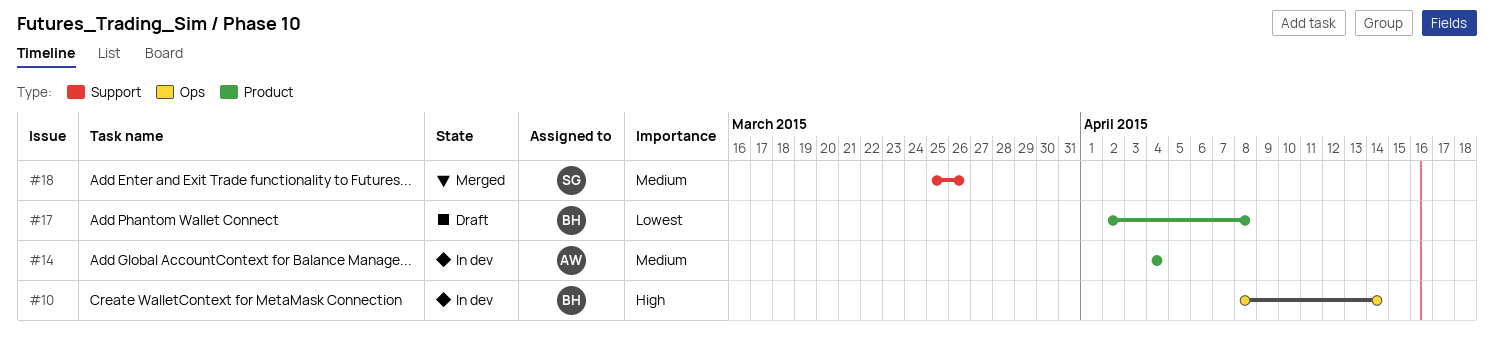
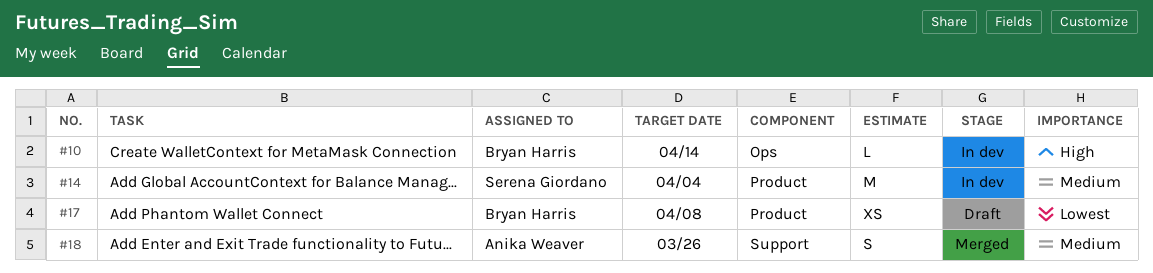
#14, owner: Anika Weaver -> Serena Giordano
#18, owner: Serena Giordano -> Anika Weaver

